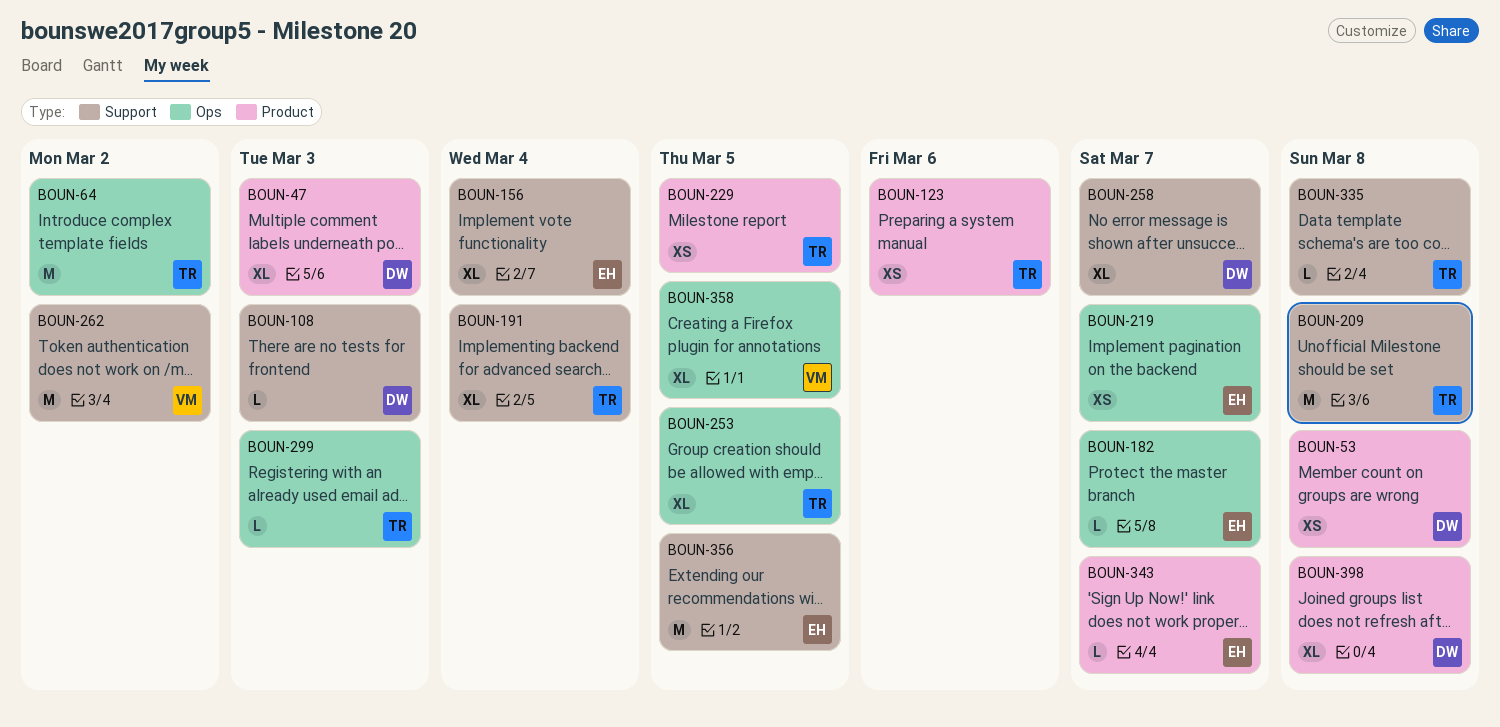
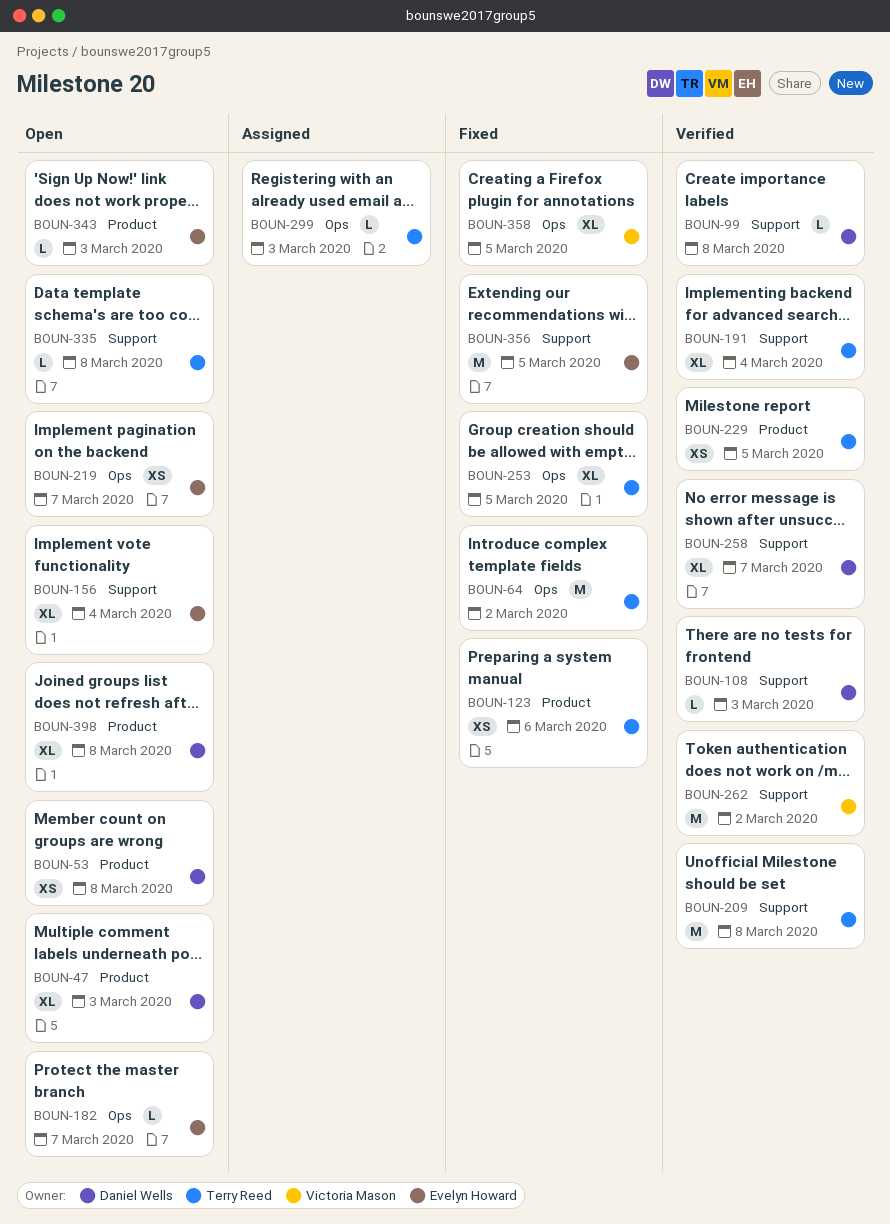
BOUN-99: none -> present
BOUN-343, due: Mar 7 -> Mar 3

